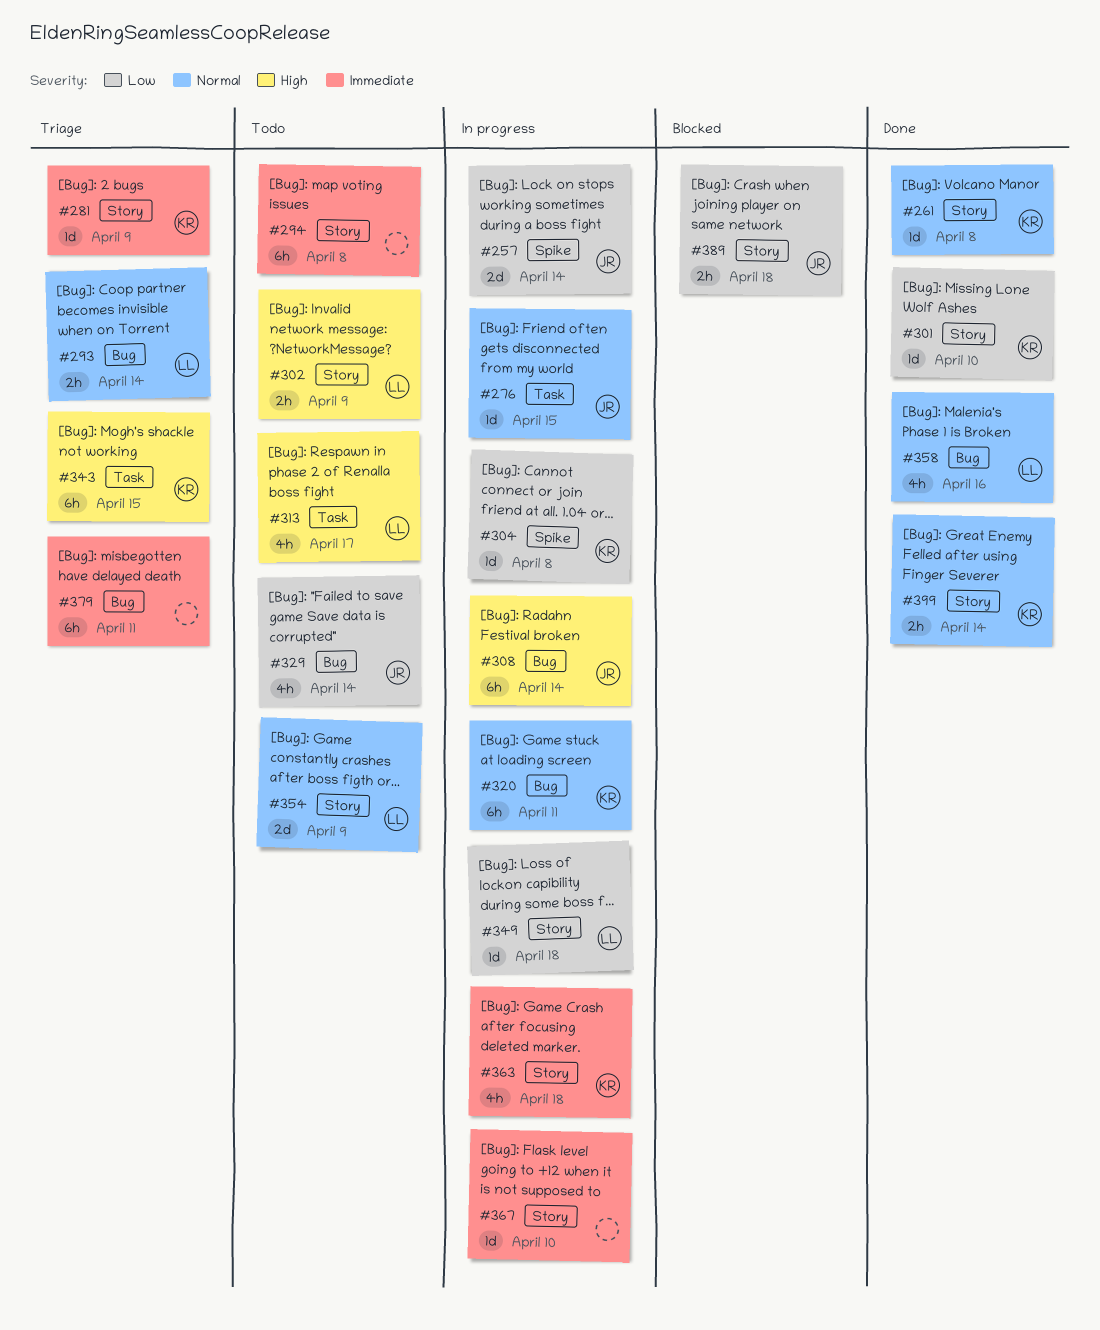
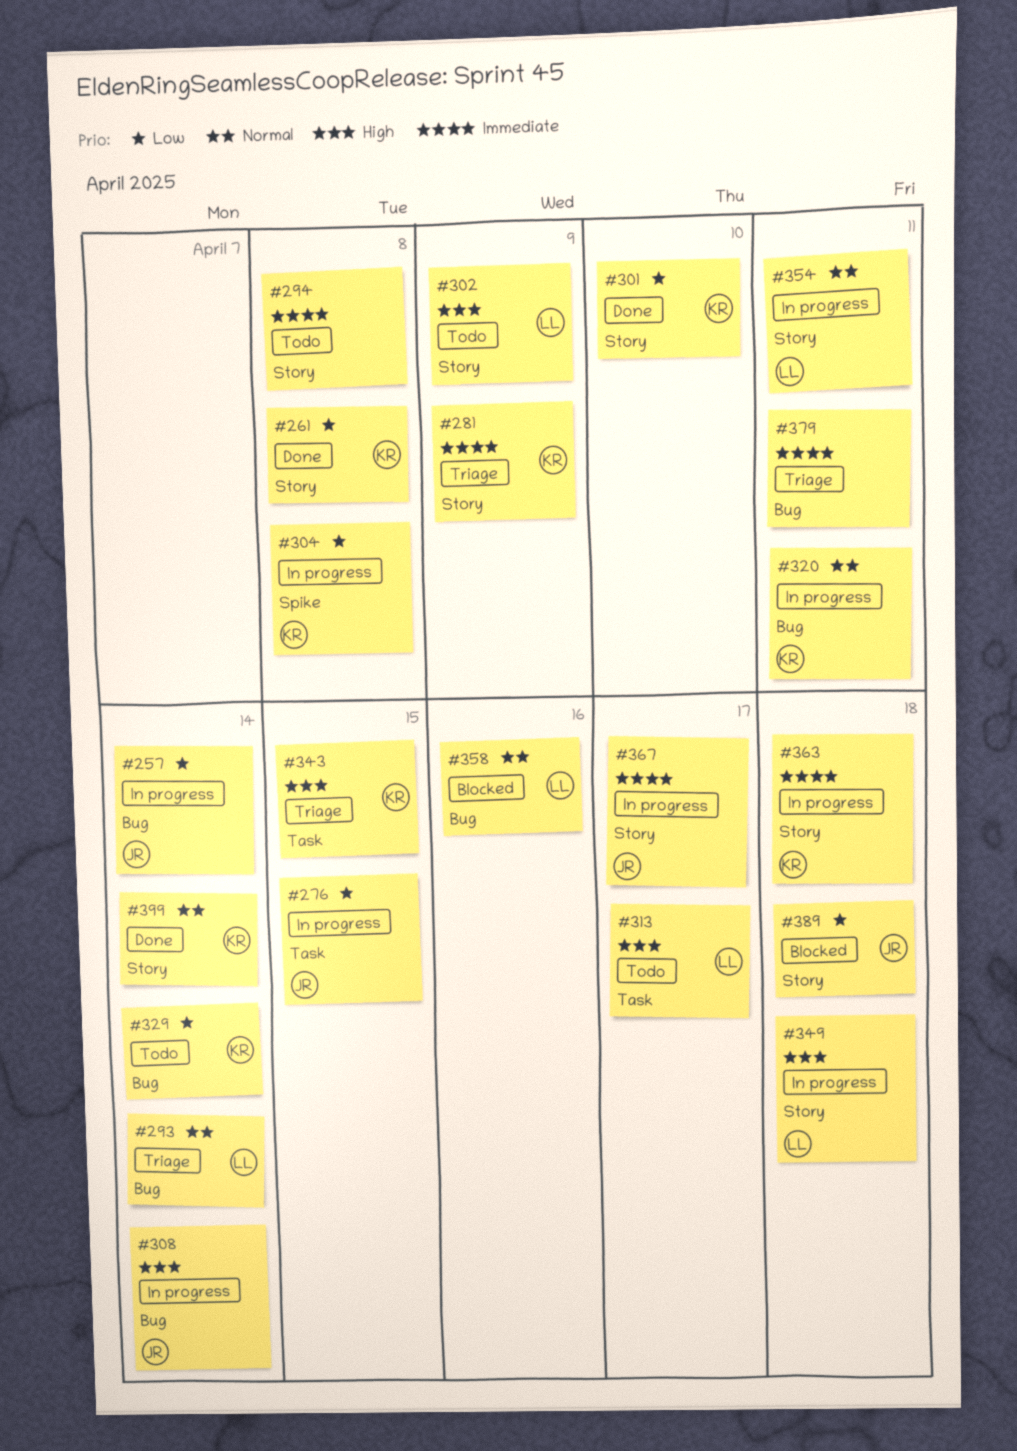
#257, label: Spike -> Bug
#261, priority: Normal -> Low
#276, priority: Normal -> Low
#329, owner: JR -> KR
#349, priority: Low -> High
#354, status: Todo -> In progress
#354, due: Apr 9 -> Apr 11
#358, status: Done -> Blocked
#367, owner: none -> JR
#367, due: Apr 10 -> Apr 17

